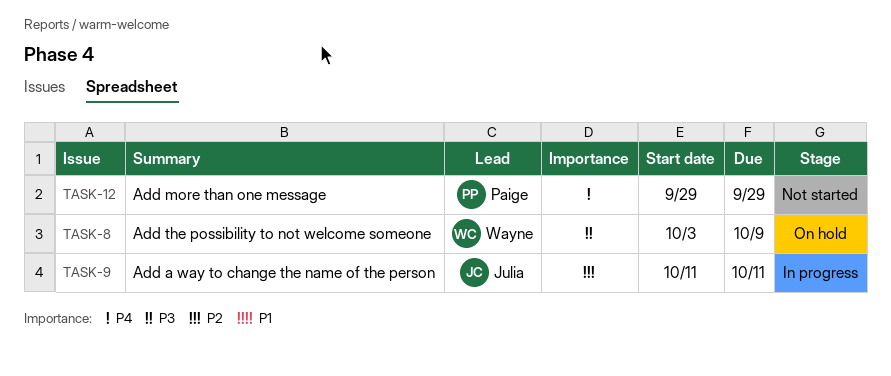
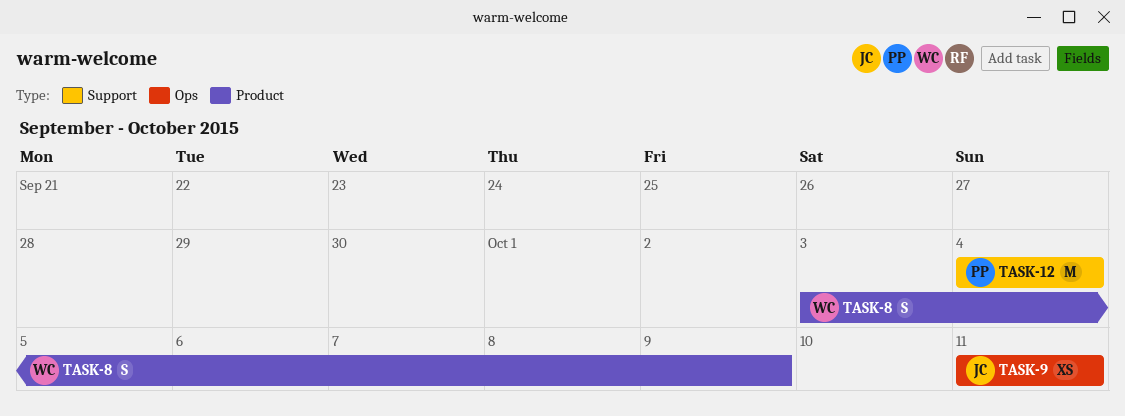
TASK-12, start: Sep 29 -> Oct 4
TASK-12, due: Sep 29 -> Oct 4

